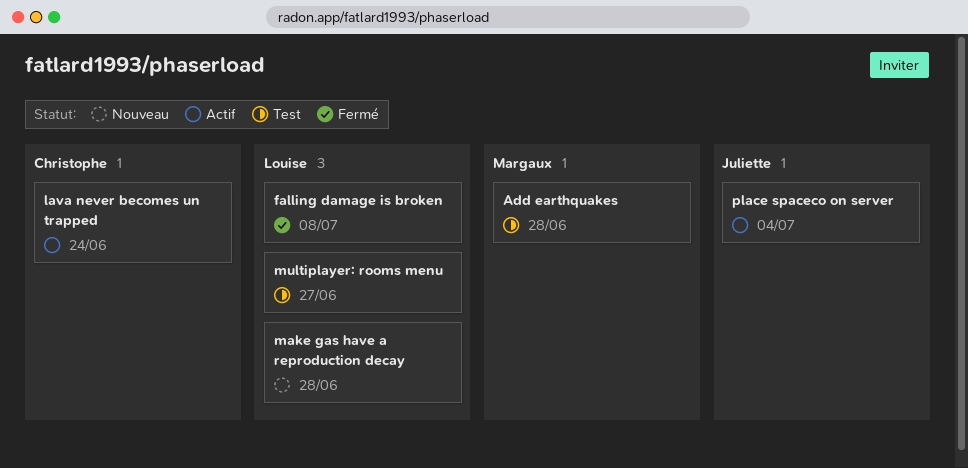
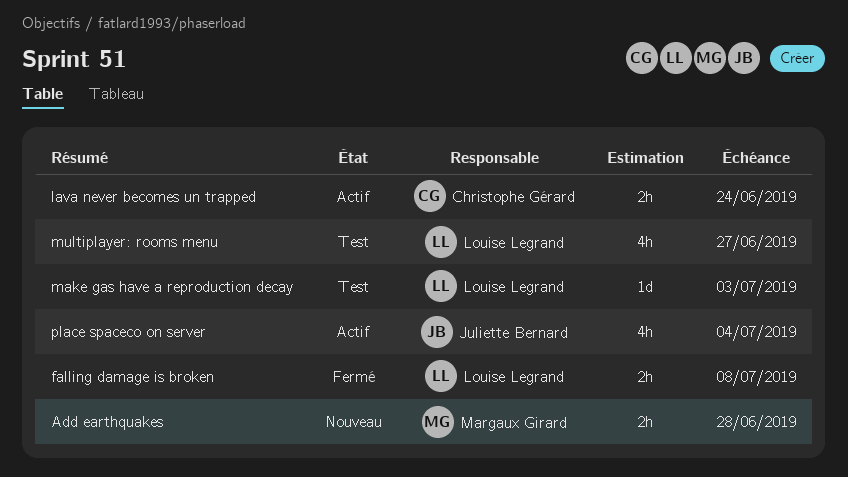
Add earthquakes, status: Test -> Nouveau
make gas have a reproduction decay, status: Nouveau -> Test
make gas have a reproduction decay, due: Jun 28 -> Jul 3

